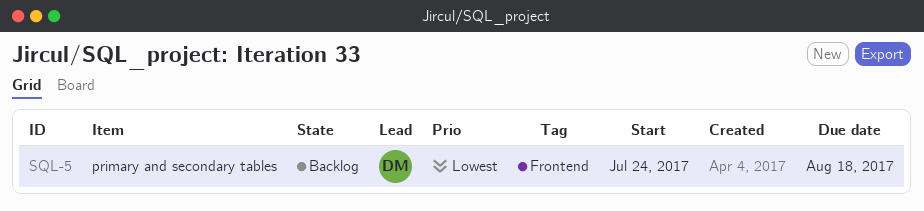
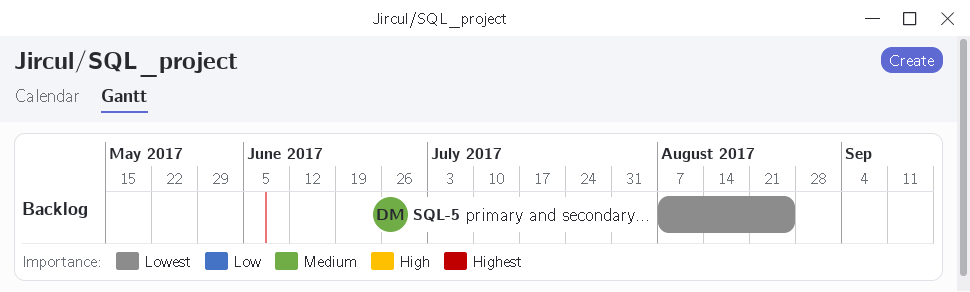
SQL-5, start: Jul 24 -> Aug 7
SQL-5, due: Aug 18 -> Aug 25

